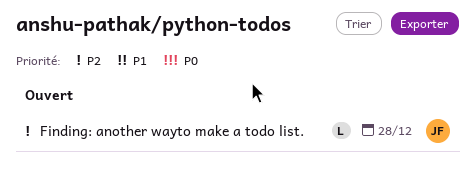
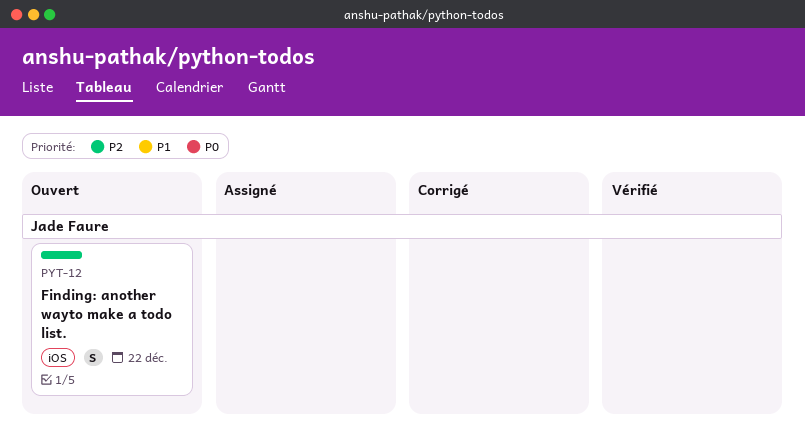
Finding: another wayto make a todo list., estimate: L -> S
Finding: another wayto make a todo list., due: Dec 28 -> Dec 22

